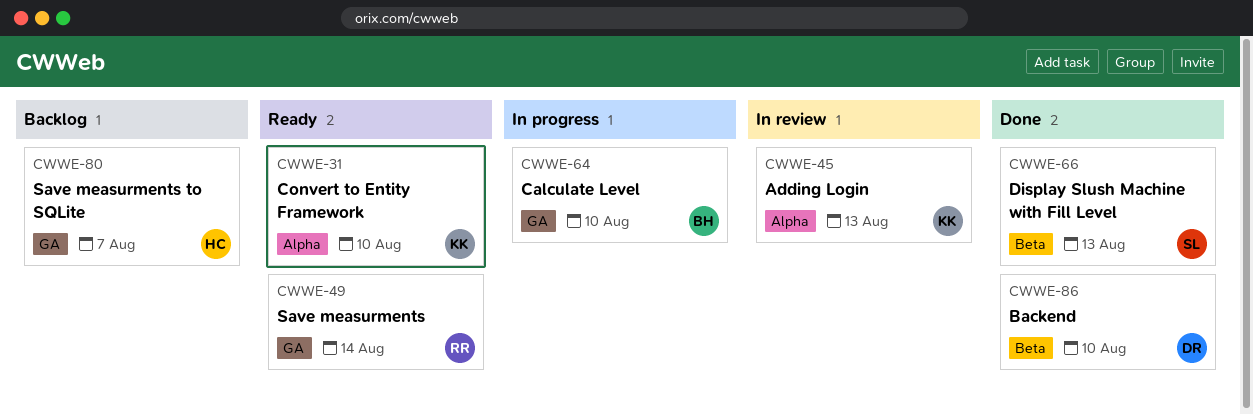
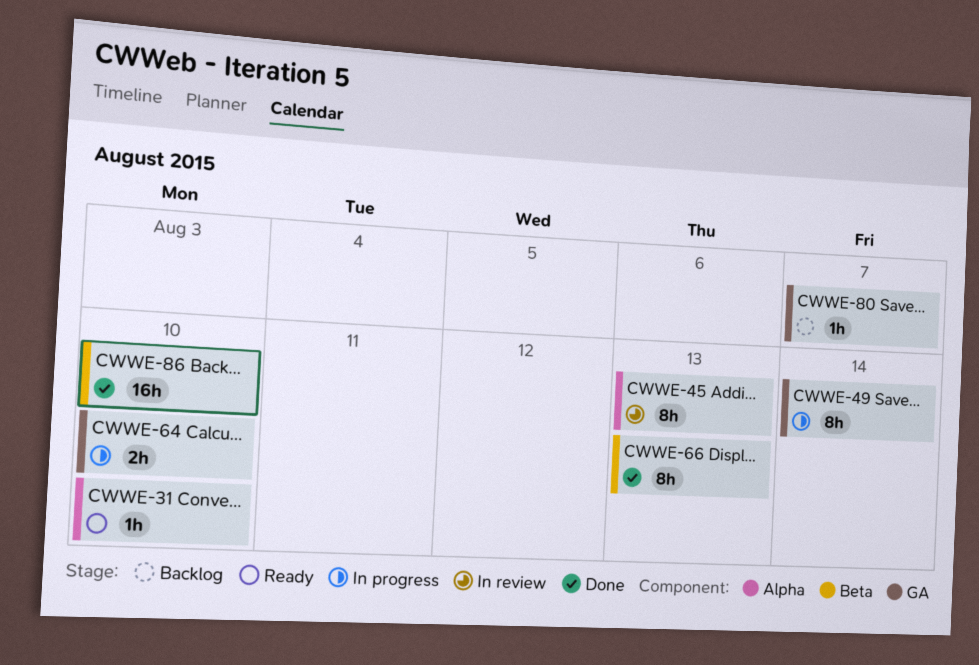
CWWE-49, status: Ready -> In progress

